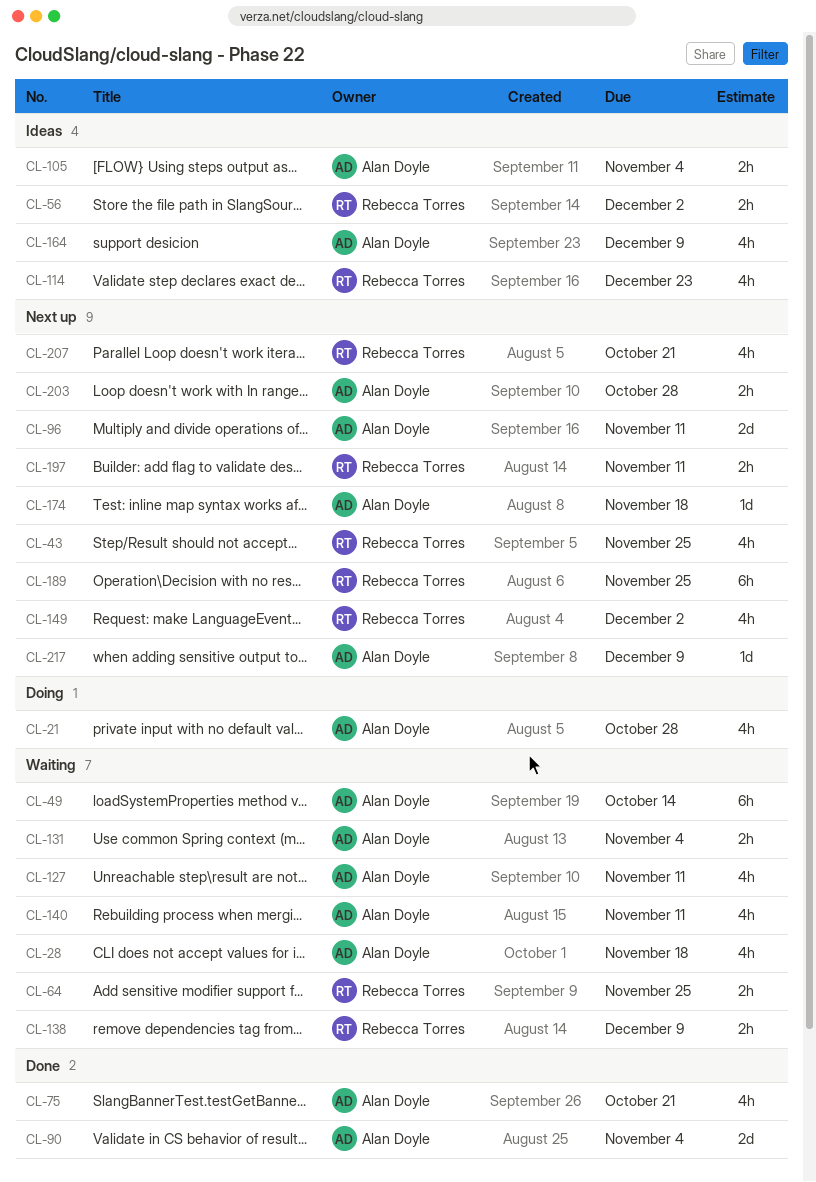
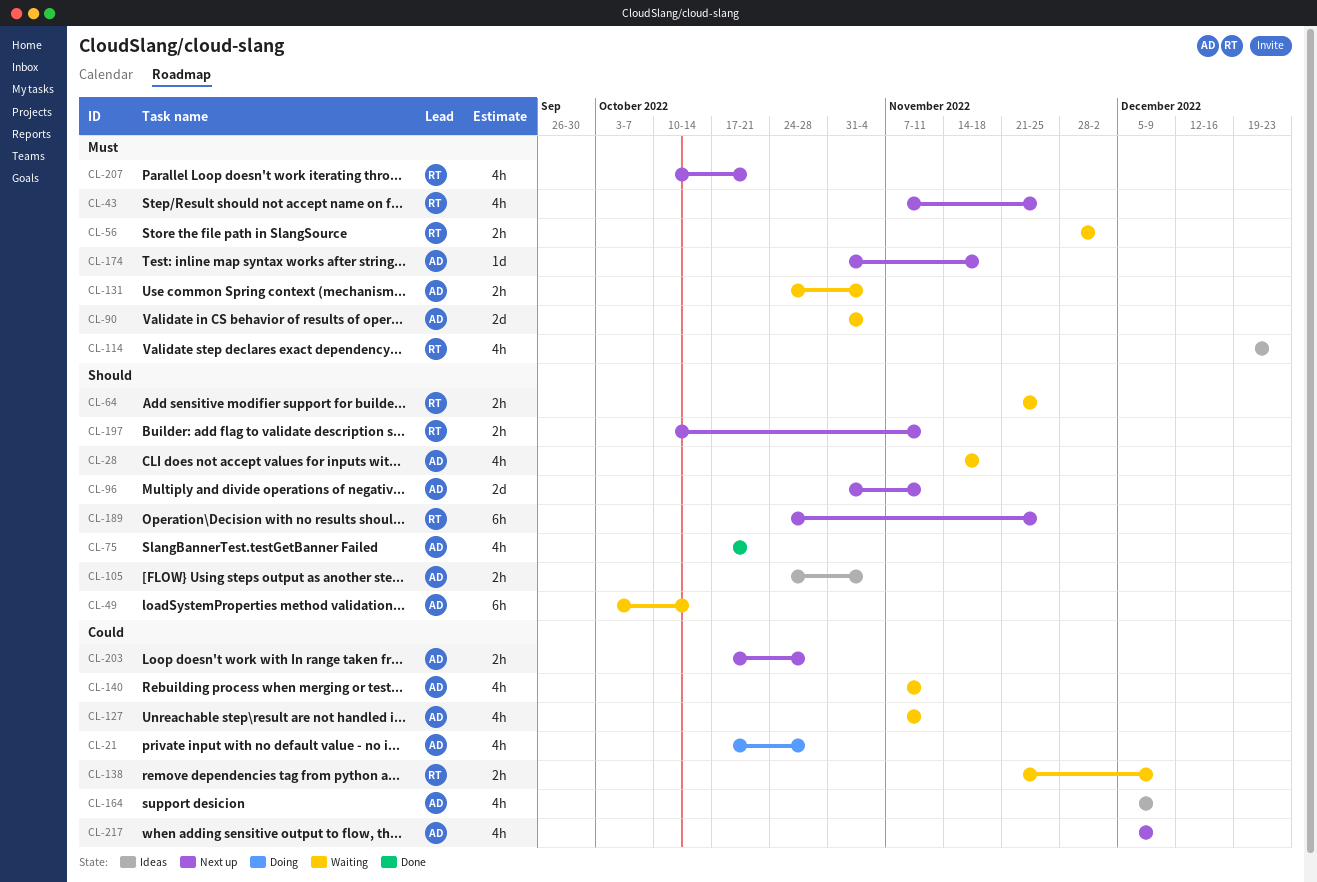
CL-56, status: Ideas -> Waiting
CL-90, status: Done -> Waiting
CL-149: present -> none
CL-217, estimate: 1d -> 4h

